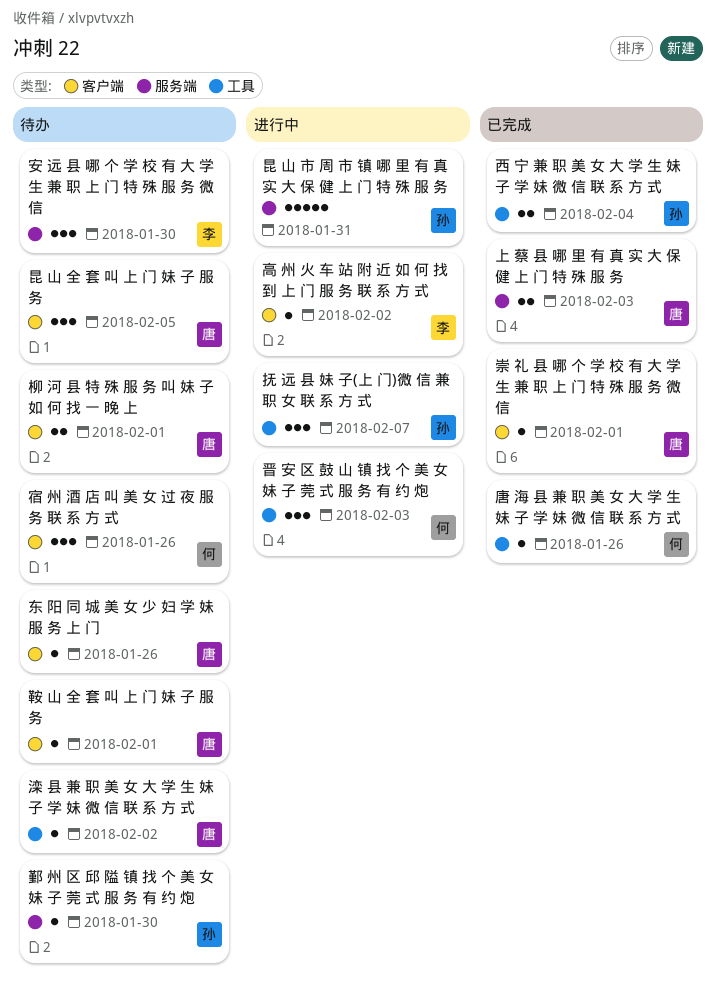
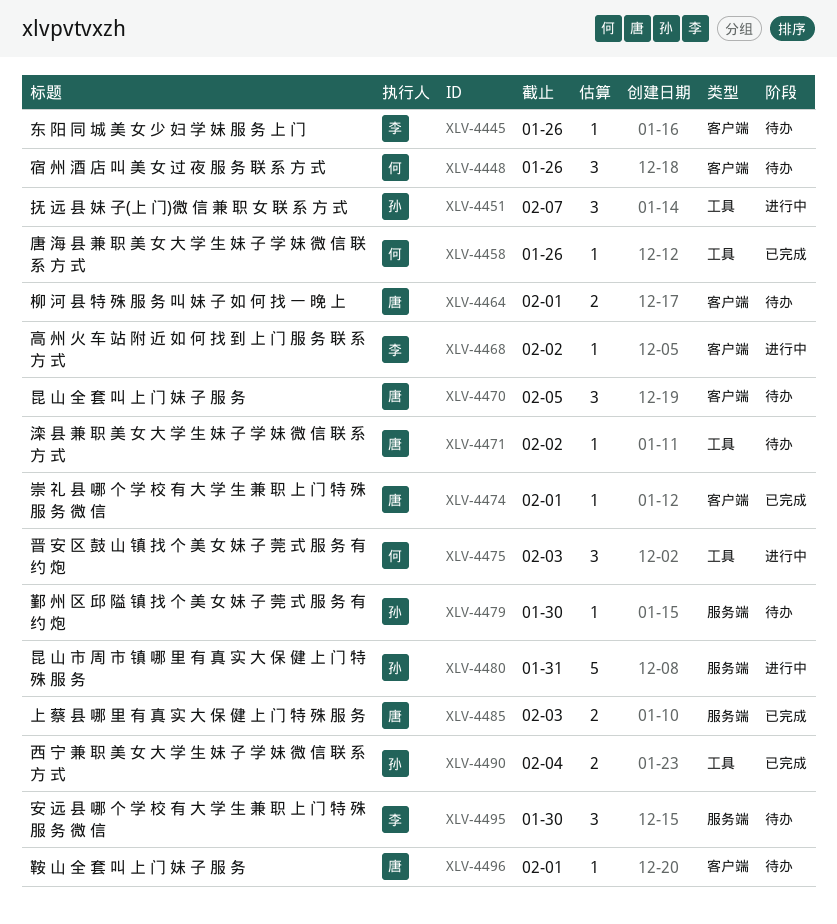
东 阳 同 城 美 女 少 妇 学 妹 服 务 上 门, owner: 唐 -> 李

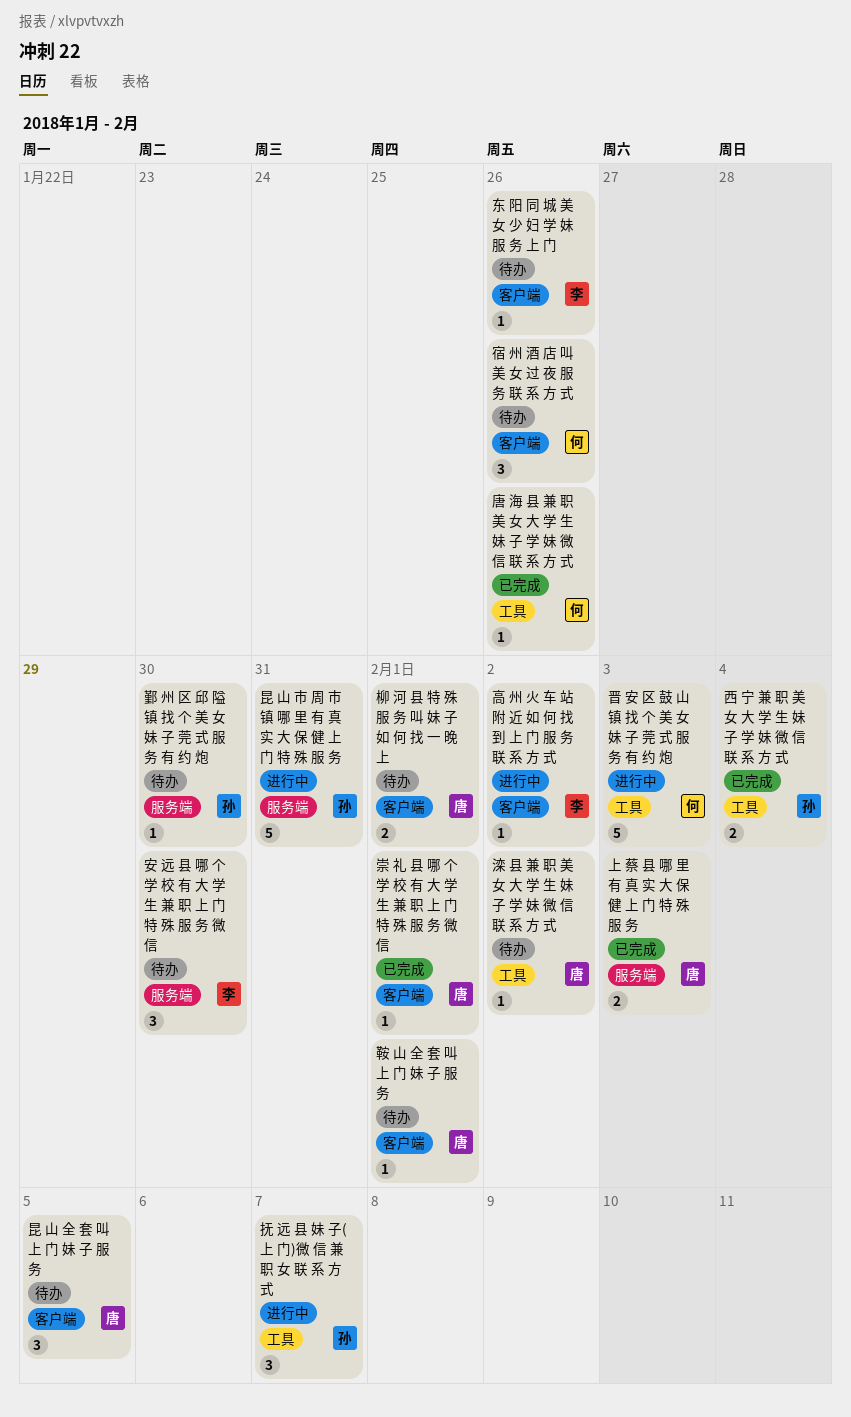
晋 安 区 鼓 山 镇 找 个 美 女 妹 子 莞 式 服 务 有 约 炮, estimate: 3 -> 5

